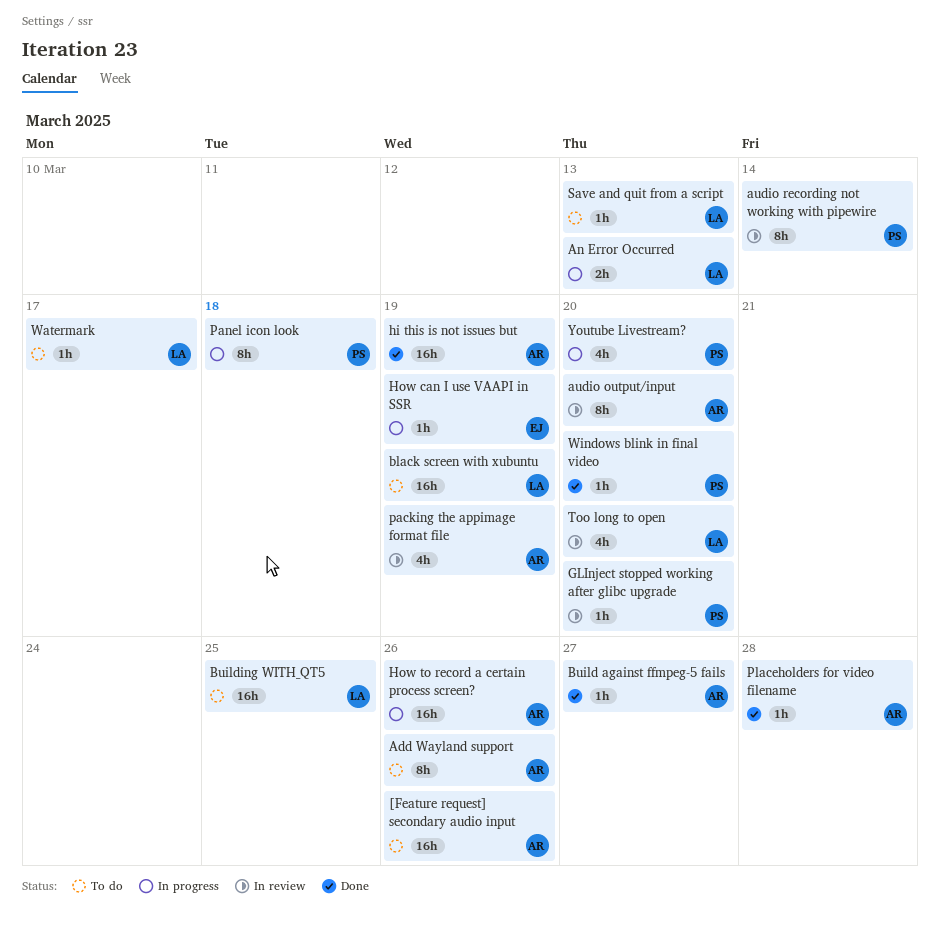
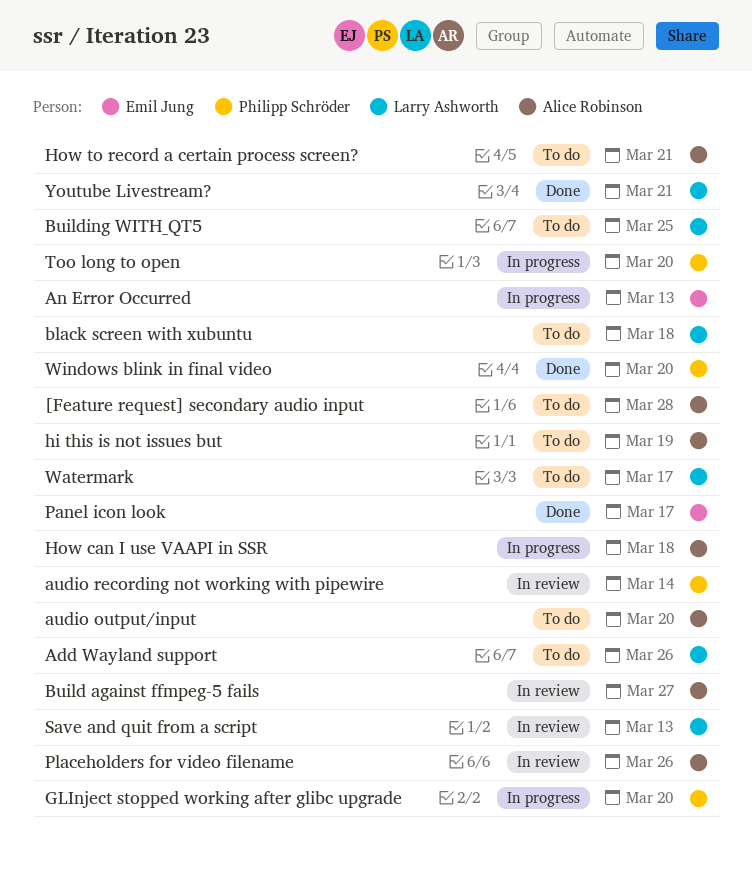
[Feature request] secondary audio input, due: Mar 26 -> Mar 28
Add Wayland support, owner: Alice Robinson -> Larry Ashworth
An Error Occurred, owner: Larry Ashworth -> Emil Jung
audio output/input, status: In review -> To do
black screen with xubuntu, due: Mar 19 -> Mar 18
Build against ffmpeg-5 fails, status: Done -> In review
GLInject stopped working after glibc upgrade, status: In review -> In progress
hi this is not issues but, status: Done -> To do
How can I use VAAPI in SSR, owner: Emil Jung -> Alice Robinson
How can I use VAAPI in SSR, due: Mar 19 -> Mar 18
How to record a certain process screen?, status: In progress -> To do
How to record a certain process screen?, due: Mar 26 -> Mar 21
packing the appimage format file: present -> none
Panel icon look, status: In progress -> Done
Panel icon look, owner: Philipp Schröder -> Emil Jung
Panel icon look, due: Mar 18 -> Mar 17
Placeholders for video filename, status: Done -> In review
Placeholders for video filename, due: Mar 28 -> Mar 26
Save and quit from a script, status: To do -> In review
Too long to open, status: In review -> In progress
Too long to open, owner: Larry Ashworth -> Philipp Schröder
Youtube Livestream?, status: In progress -> Done
Youtube Livestream?, owner: Philipp Schröder -> Larry Ashworth
Youtube Livestream?, due: Mar 20 -> Mar 21

